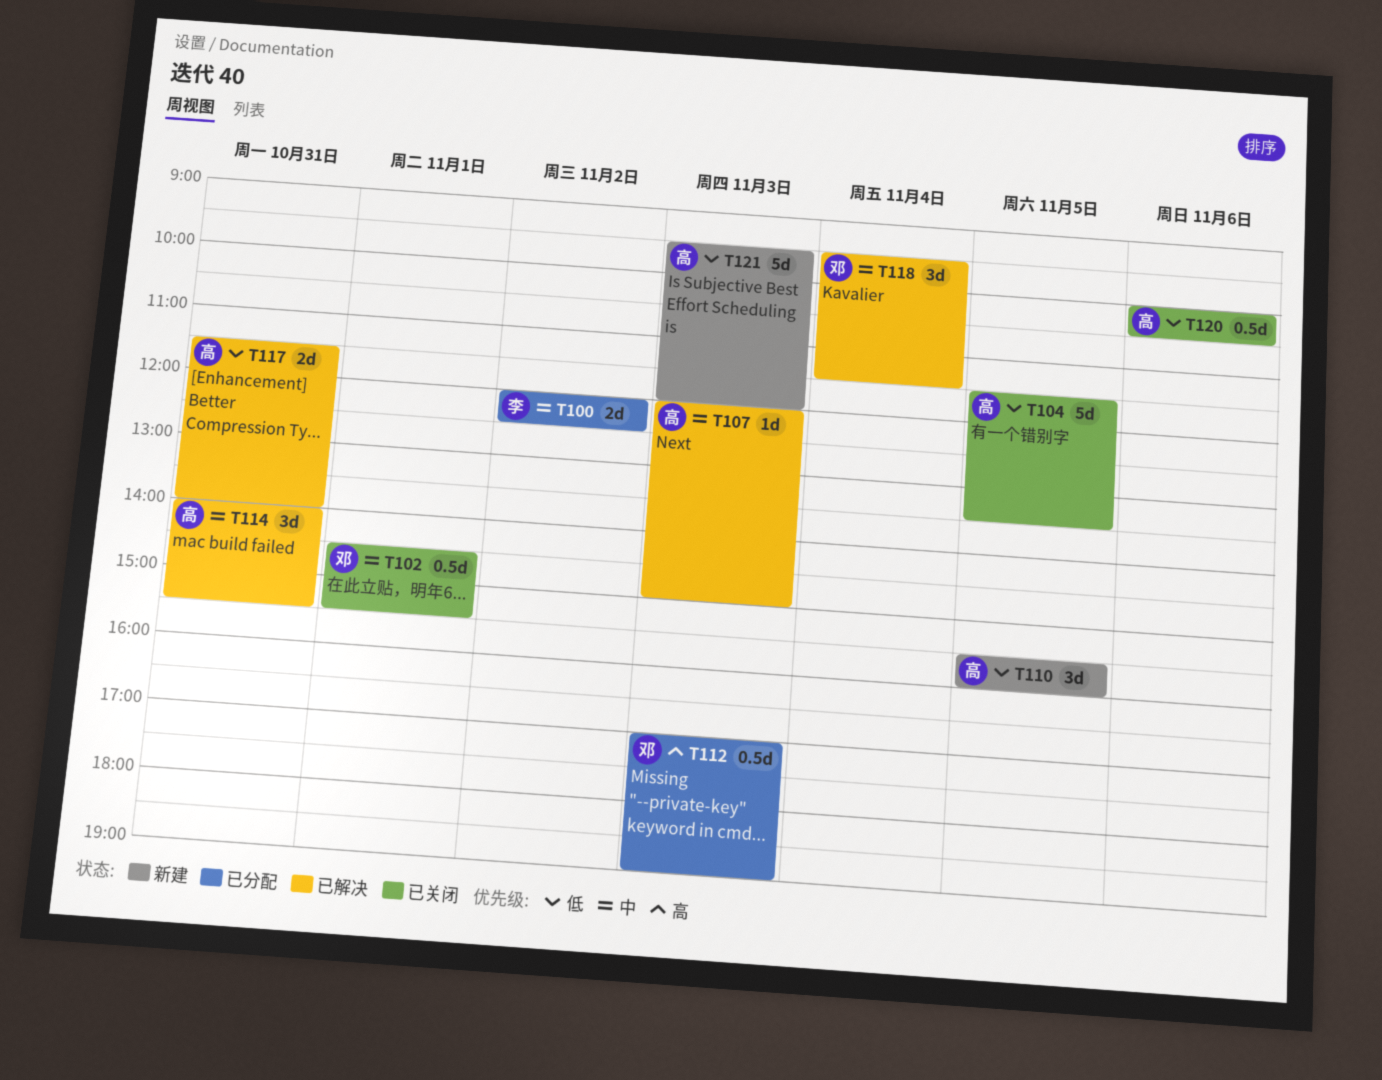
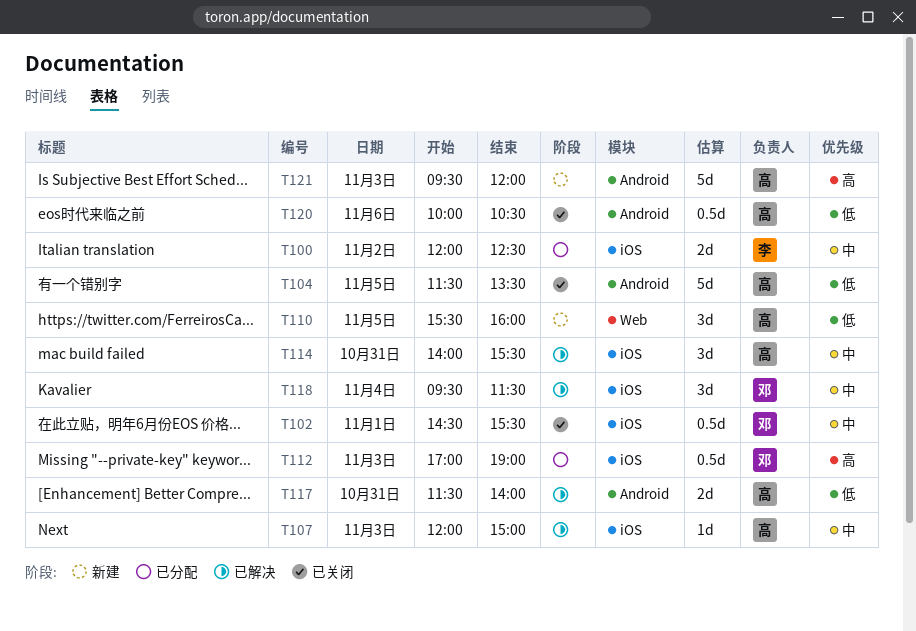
T121, priority: 低 -> 高

